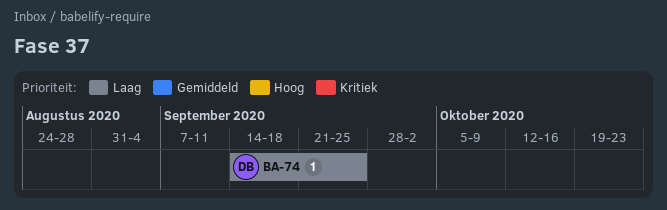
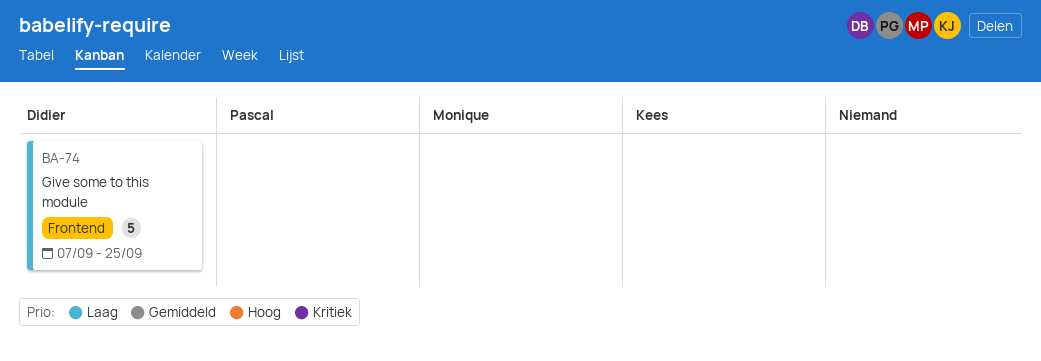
BA-74, estimate: 1 -> 5
BA-74, start: Sep 14 -> Sep 7

